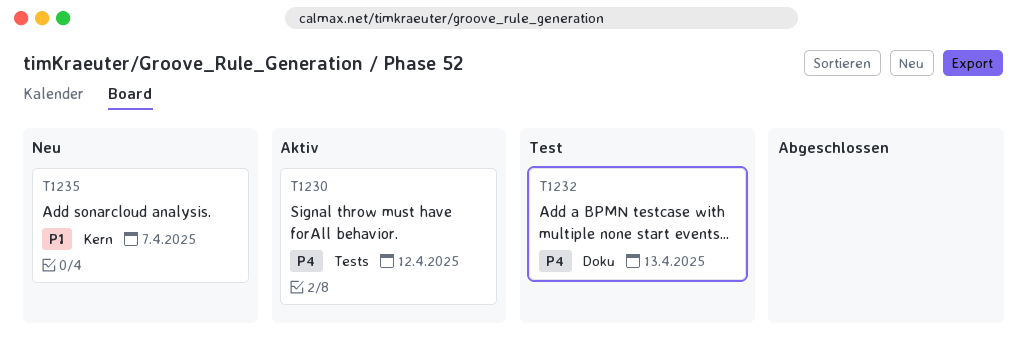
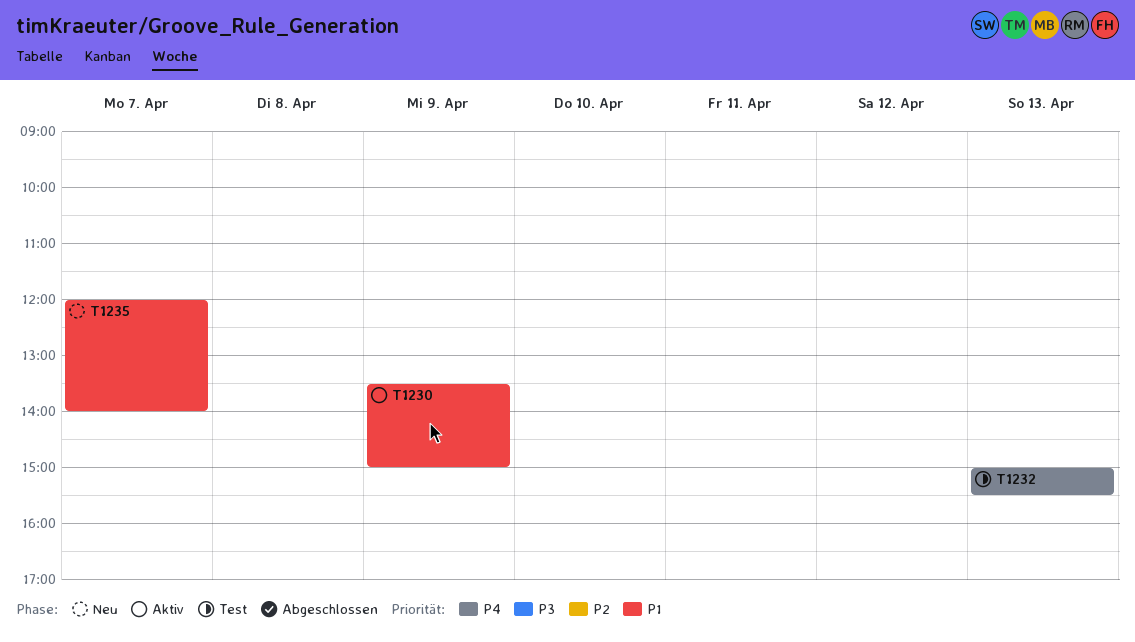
T1230, priority: P4 -> P1
T1230, day: Apr 12 -> Apr 9

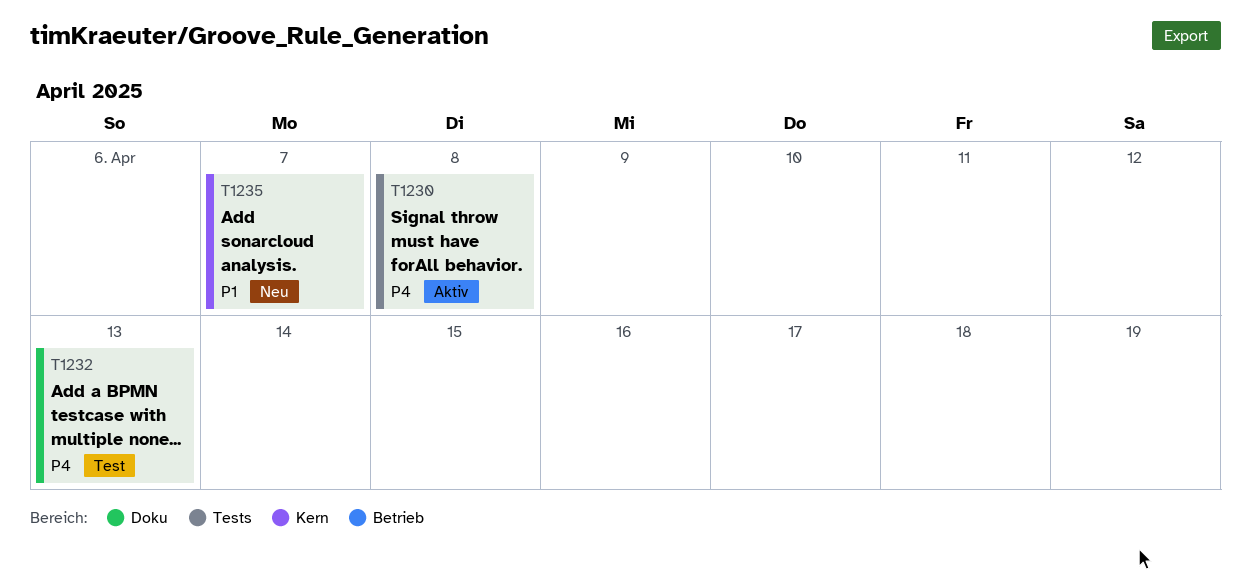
T1230, priority: P1 -> P4
T1230, day: Apr 9 -> Apr 8

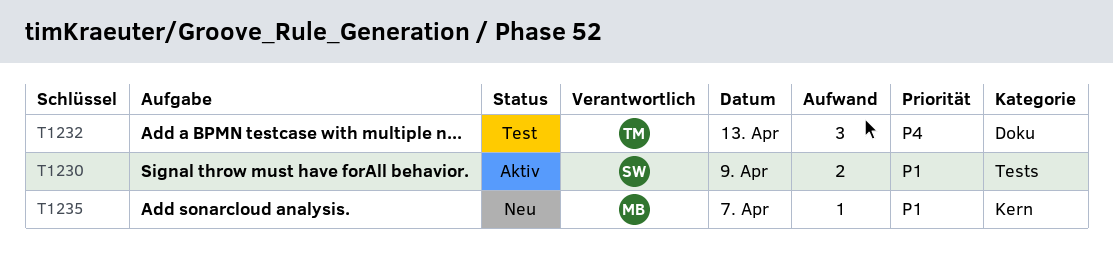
T1230, priority: P4 -> P1
T1230, day: Apr 8 -> Apr 9

